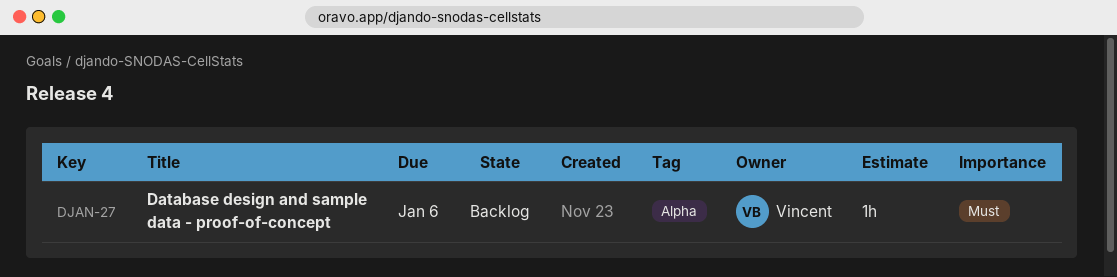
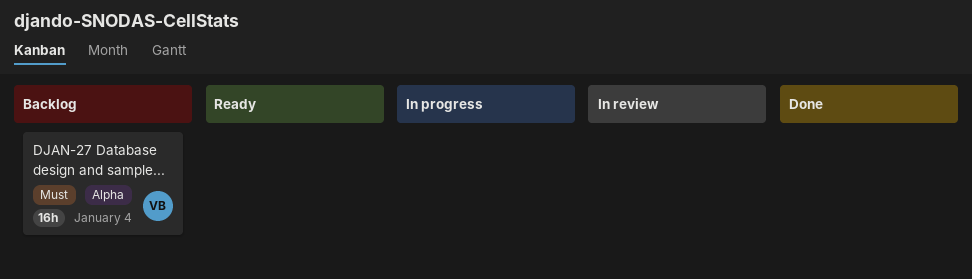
DJAN-27, estimate: 1h -> 16h
DJAN-27, due: Jan 6 -> Jan 4

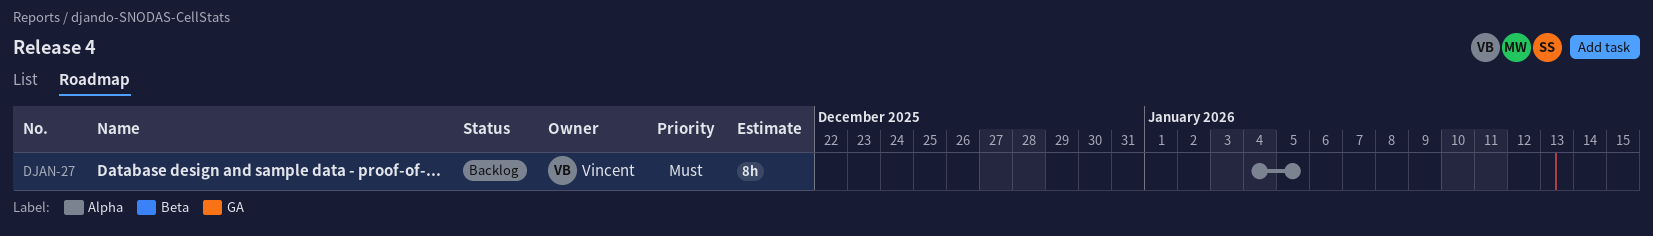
DJAN-27, estimate: 16h -> 8h
DJAN-27, due: Jan 4 -> Jan 5

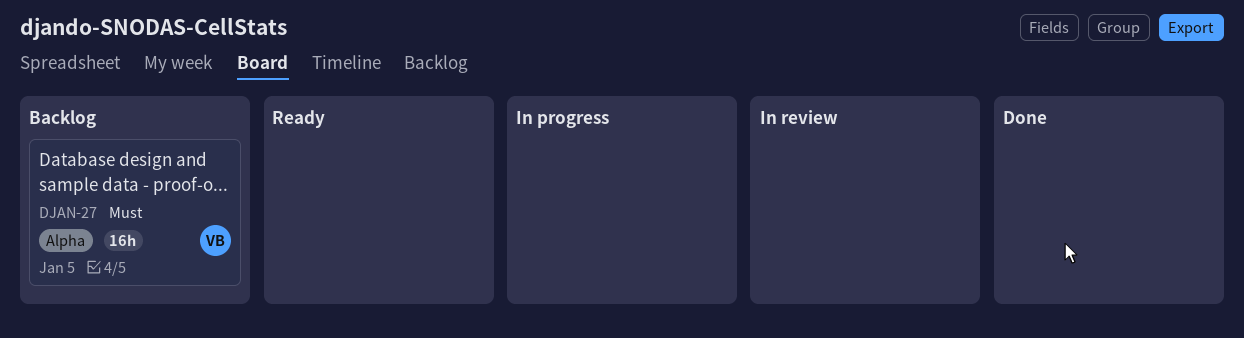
DJAN-27, estimate: 8h -> 16h

